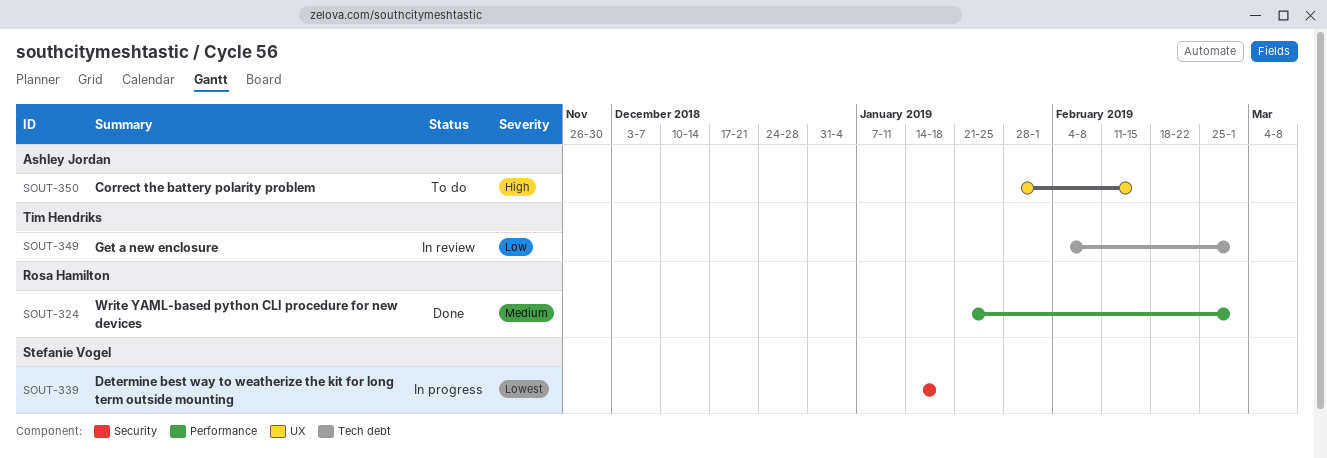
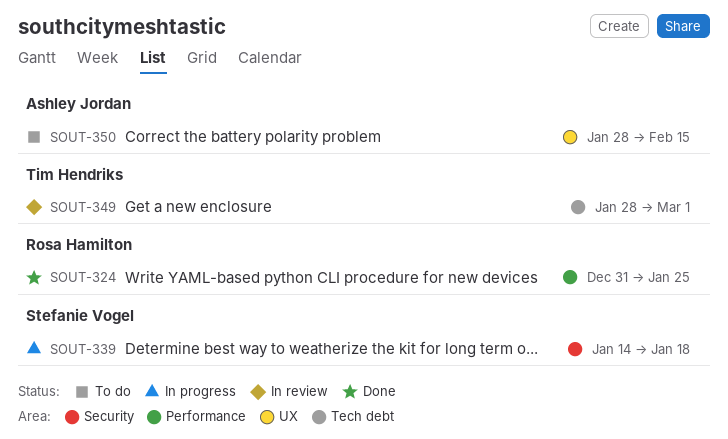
SOUT-324, start: Jan 21 -> Dec 31
SOUT-324, due: Mar 1 -> Jan 25
SOUT-349, start: Feb 4 -> Jan 28

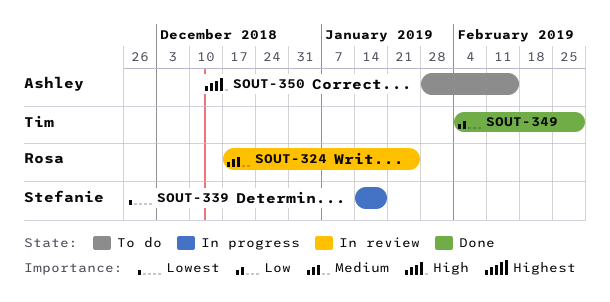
SOUT-324, status: Done -> In review
SOUT-324, start: Dec 31 -> Dec 17
SOUT-349, status: In review -> Done
SOUT-349, start: Jan 28 -> Feb 4

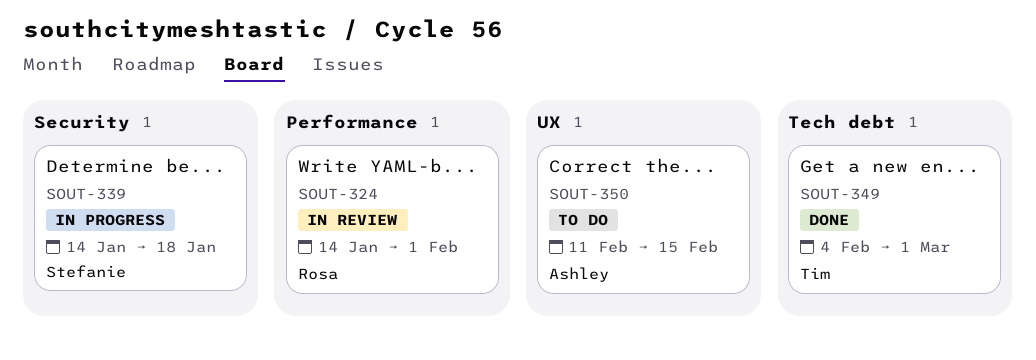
SOUT-324, start: Dec 17 -> Jan 14
SOUT-324, due: Jan 25 -> Feb 1
SOUT-350, start: Jan 28 -> Feb 11

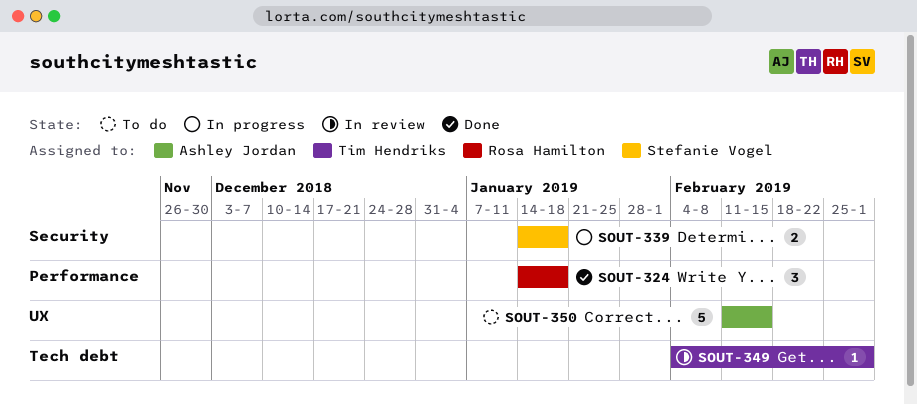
SOUT-324, status: In review -> Done
SOUT-324, due: Feb 1 -> Jan 18
SOUT-349, status: Done -> In review

